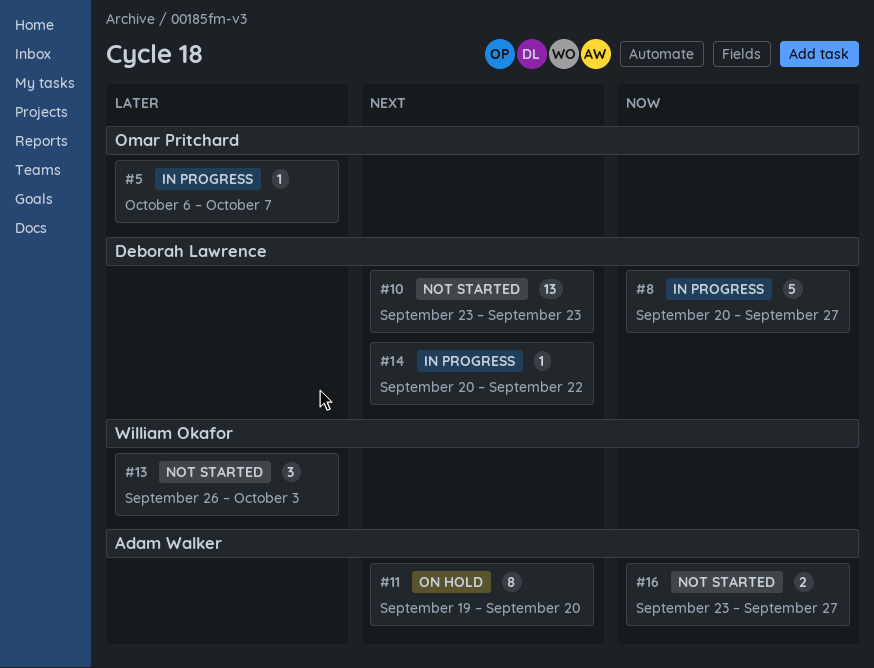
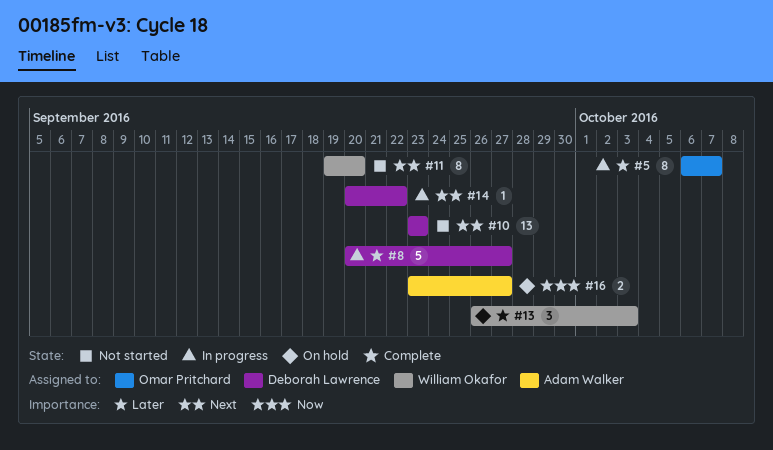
#5, estimate: 1 -> 8
#8, priority: Now -> Later
#11, status: On hold -> Not started
#11, owner: Adam Walker -> William Okafor
#13, status: Not started -> On hold
#16, status: Not started -> On hold

